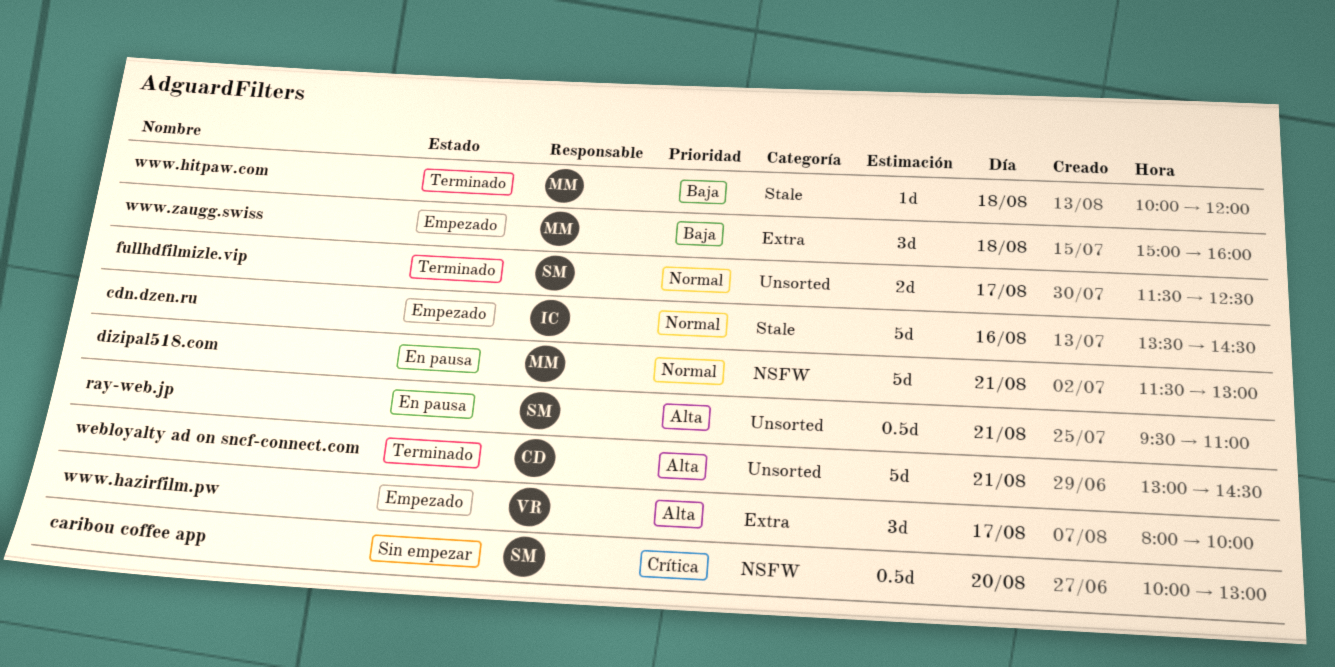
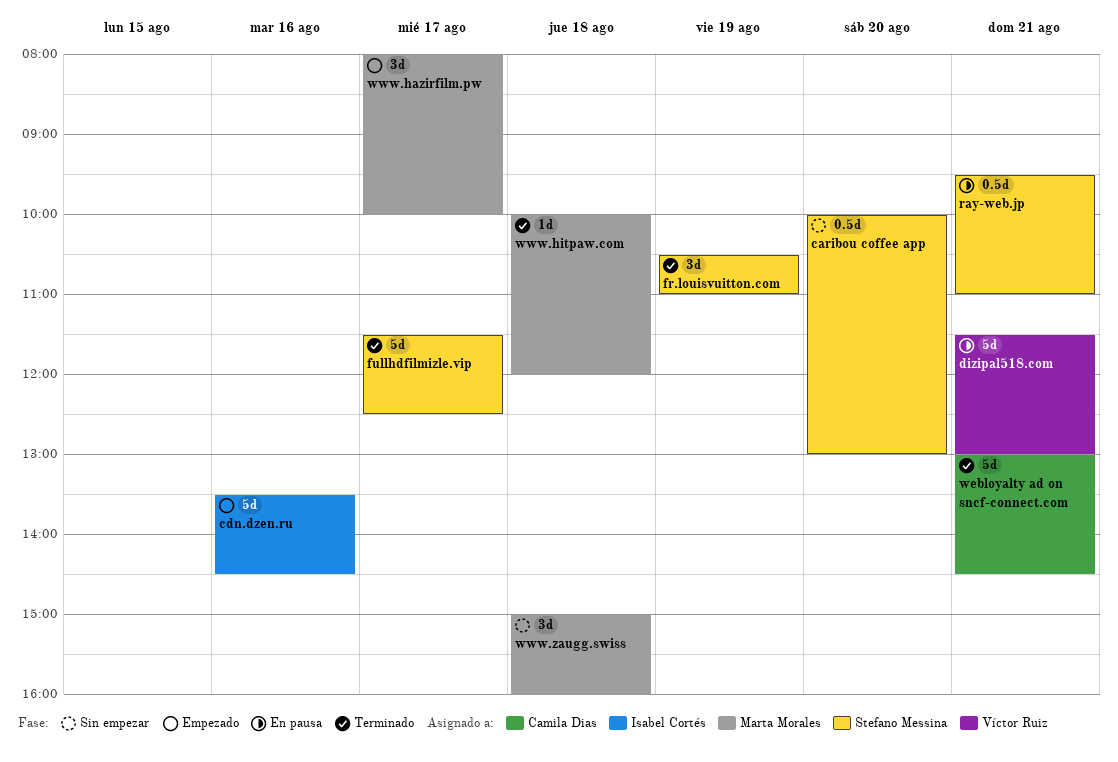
dizipal518.com, owner: Marta Morales -> Víctor Ruiz
fr.louisvuitton.com: none -> present
fullhdfilmizle.vip, estimate: 2d -> 5d
www.hazirfilm.pw, owner: Víctor Ruiz -> Marta Morales
www.zaugg.swiss, status: Empezado -> Sin empezar

